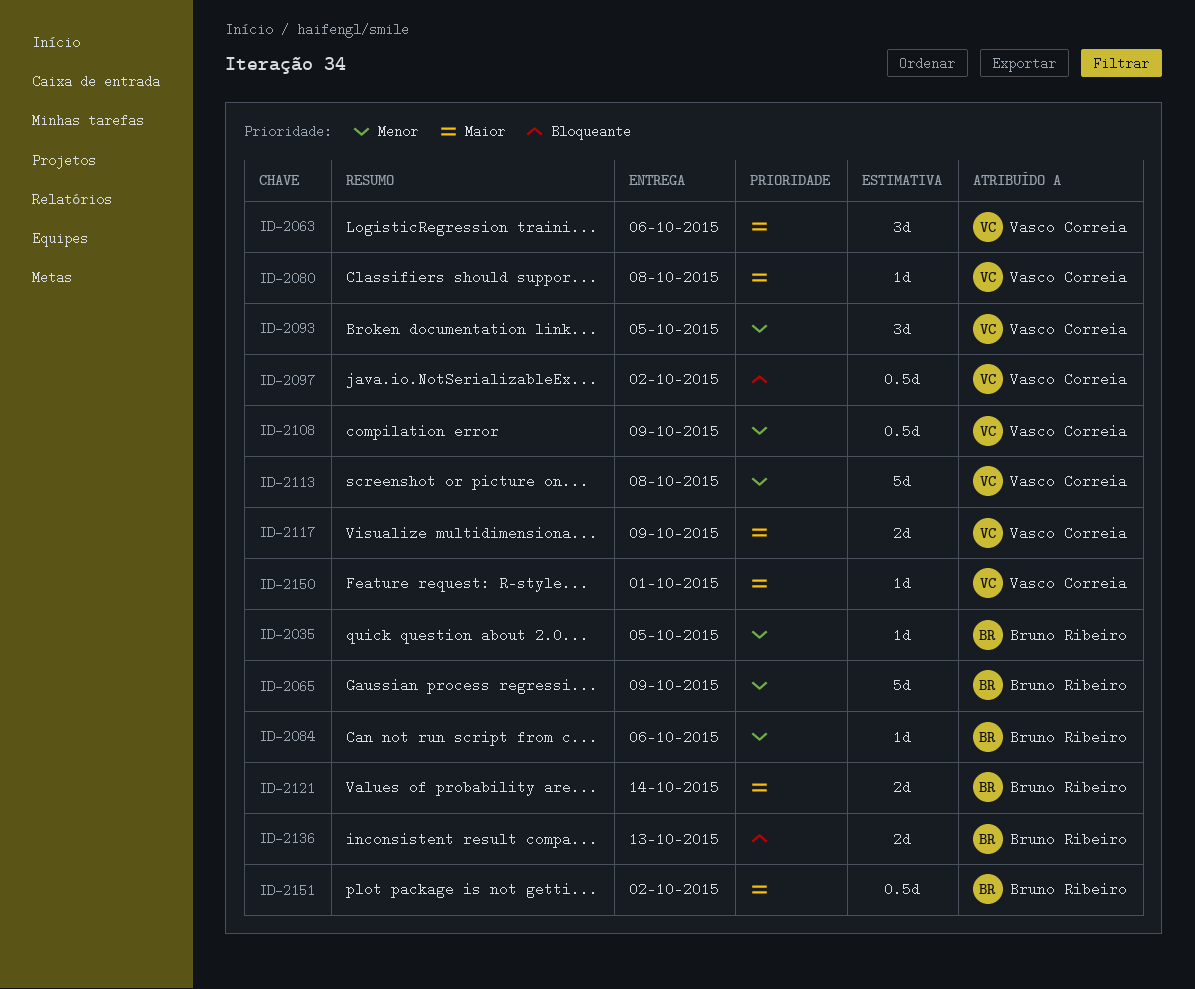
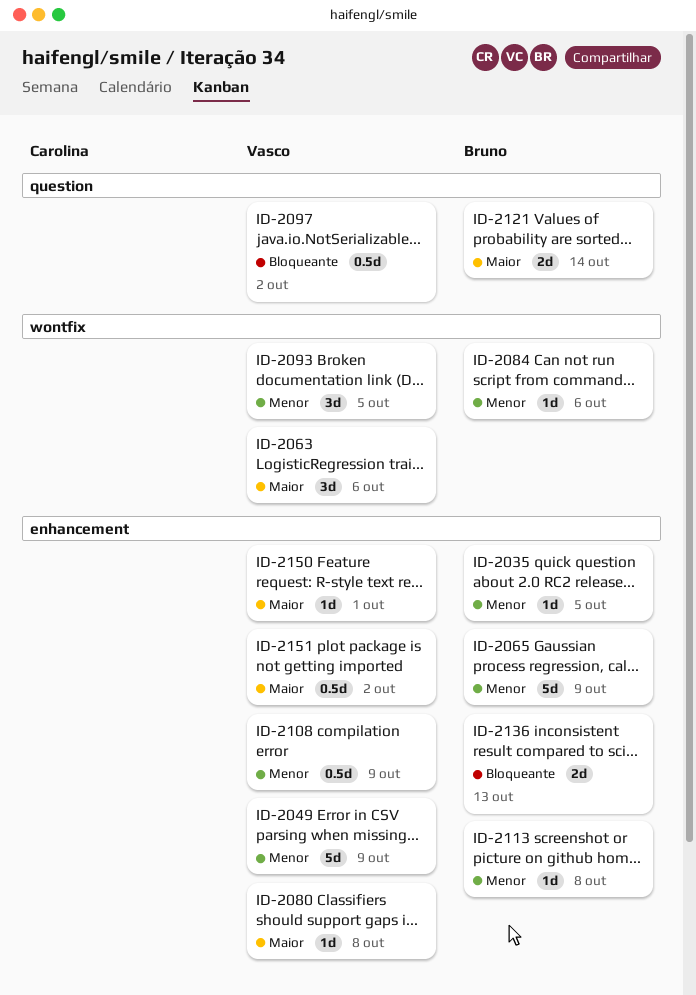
ID-2049: none -> present
ID-2113, owner: Vasco Correia -> Bruno Ribeiro
ID-2113, estimate: 5d -> 1d
ID-2117: present -> none
ID-2151, owner: Bruno Ribeiro -> Vasco Correia

